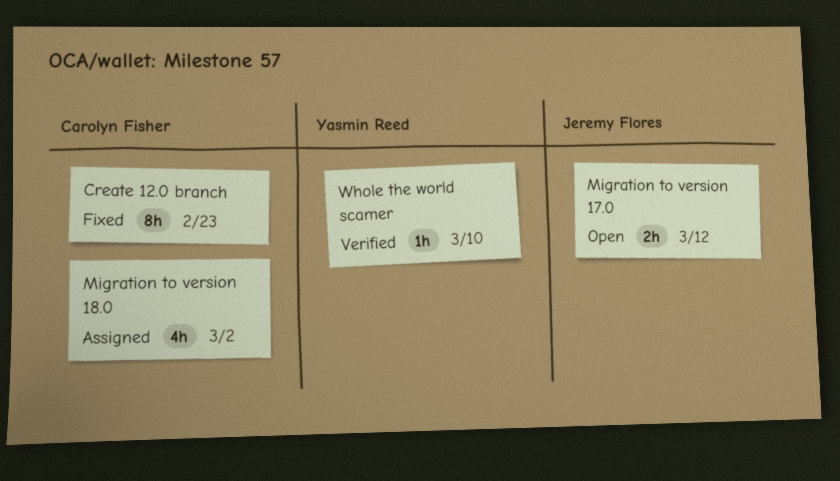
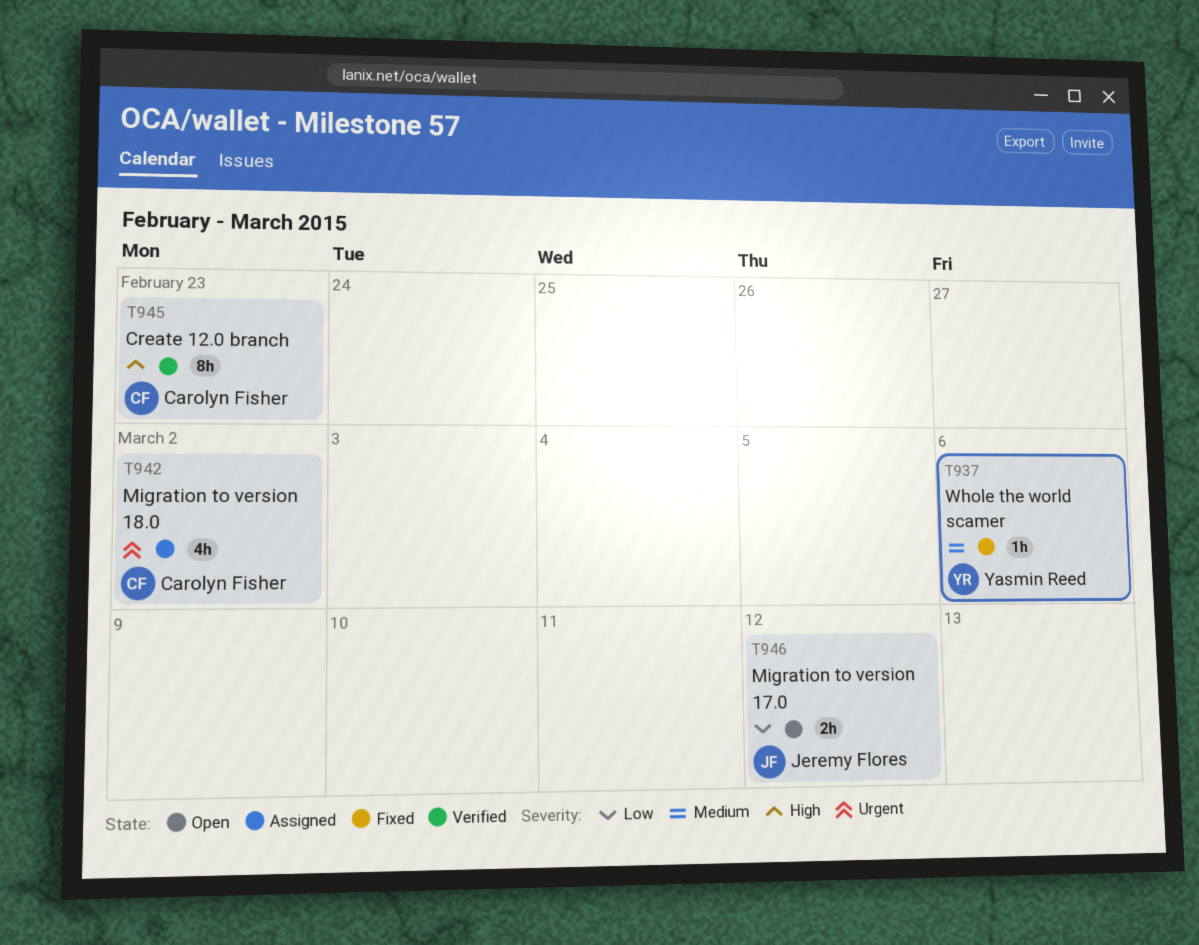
Create 12.0 branch, status: Fixed -> Verified
Whole the world scamer, status: Verified -> Fixed
Whole the world scamer, due: Mar 10 -> Mar 6

